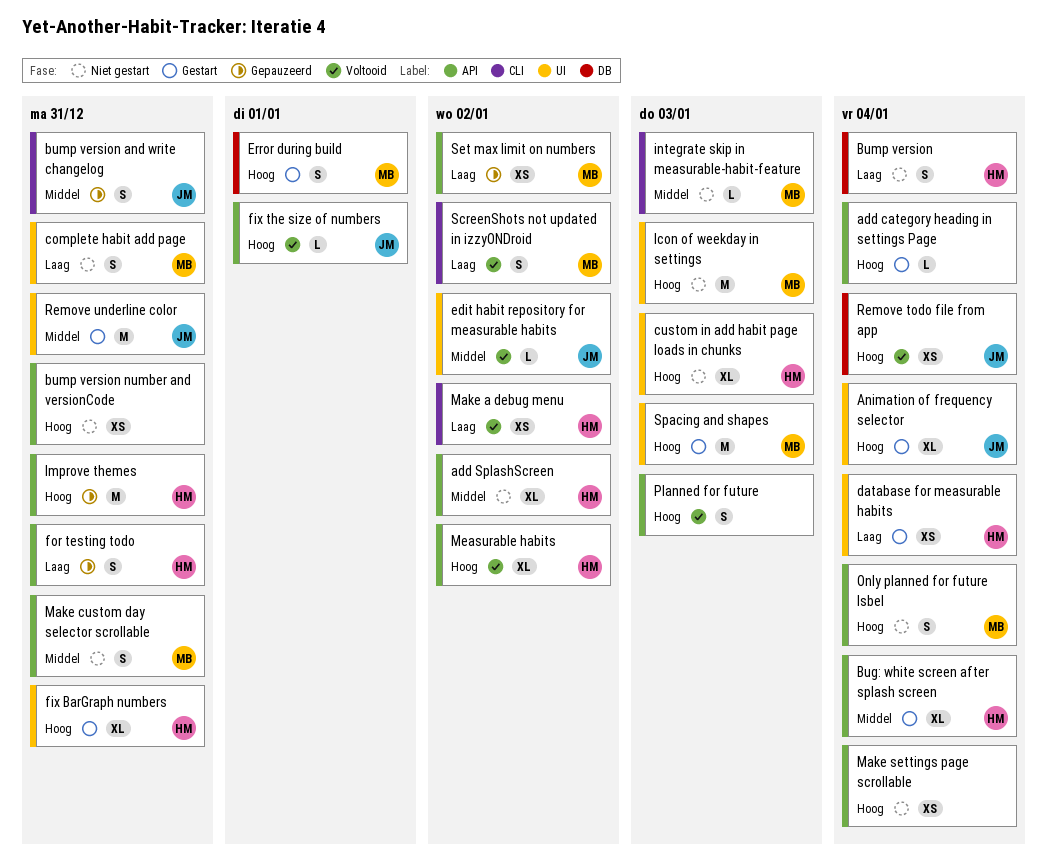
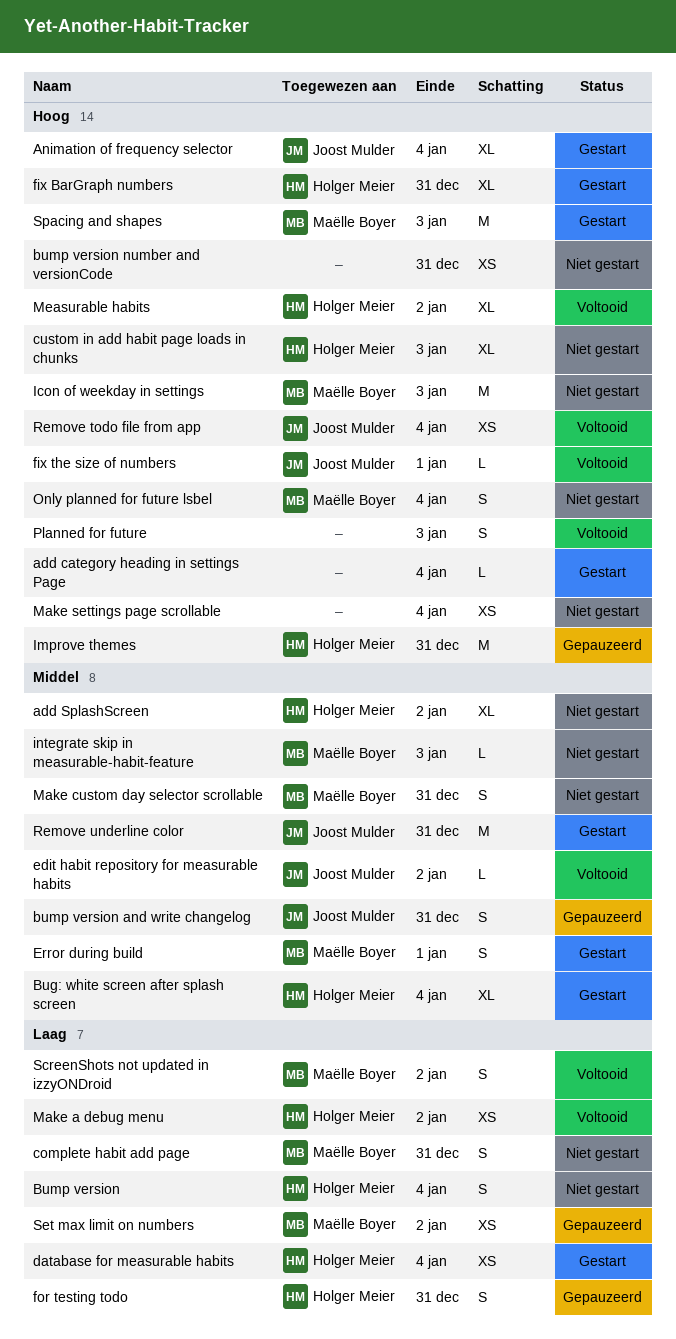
Error during build, priority: Hoog -> Middel

